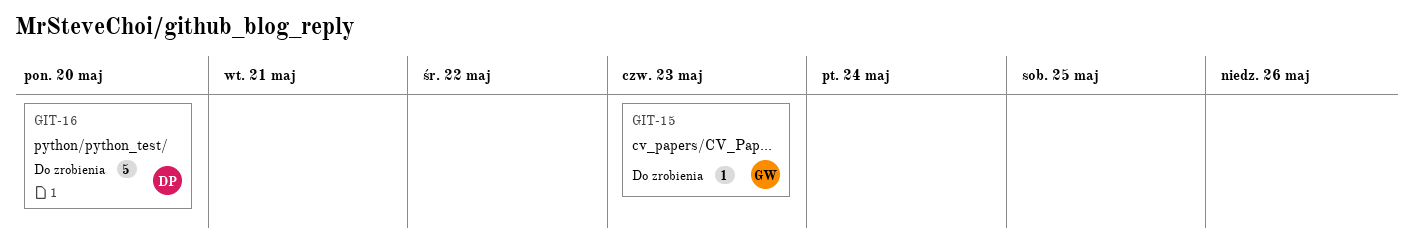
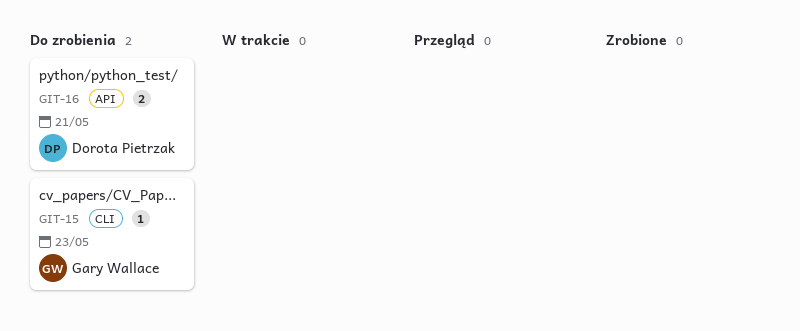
GIT-16, estimate: 5 -> 2
GIT-16, due: May 20 -> May 21

